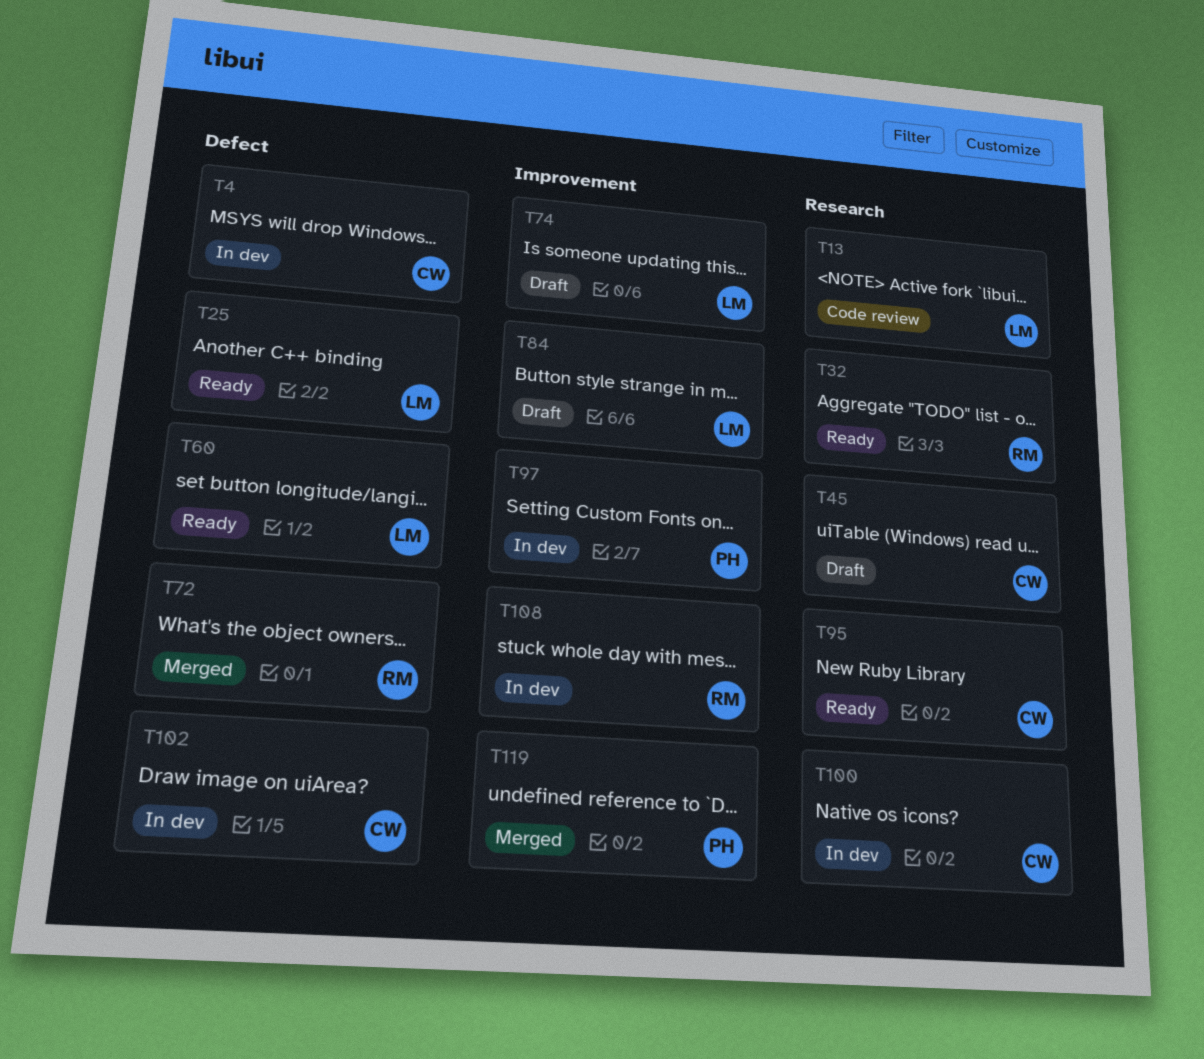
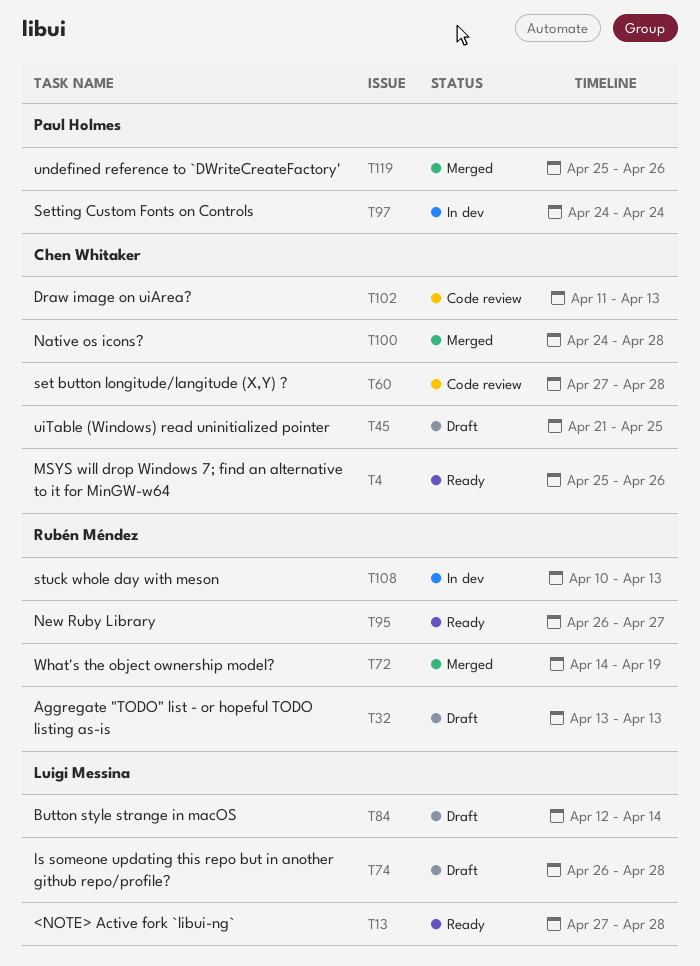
T4, status: In dev -> Ready
T13, status: Code review -> Ready
T25: present -> none
T32, status: Ready -> Draft
T60, status: Ready -> Code review
T60, owner: Luigi Messina -> Chen Whitaker
T95, owner: Chen Whitaker -> Rubén Méndez
T100, status: In dev -> Merged
T102, status: In dev -> Code review

